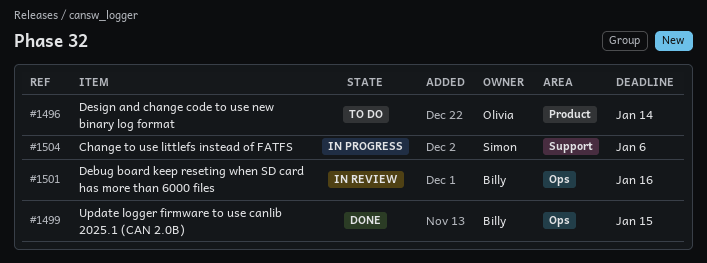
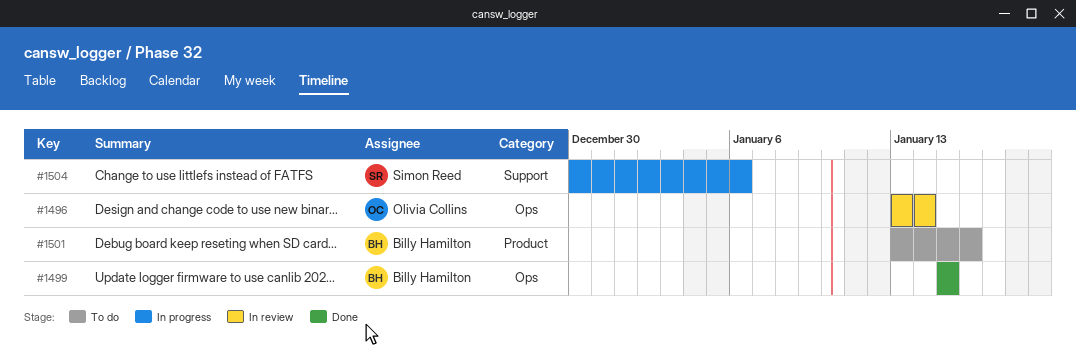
#1496, status: To do -> In review
#1496, label: Product -> Ops
#1501, status: In review -> To do
#1501, label: Ops -> Product

